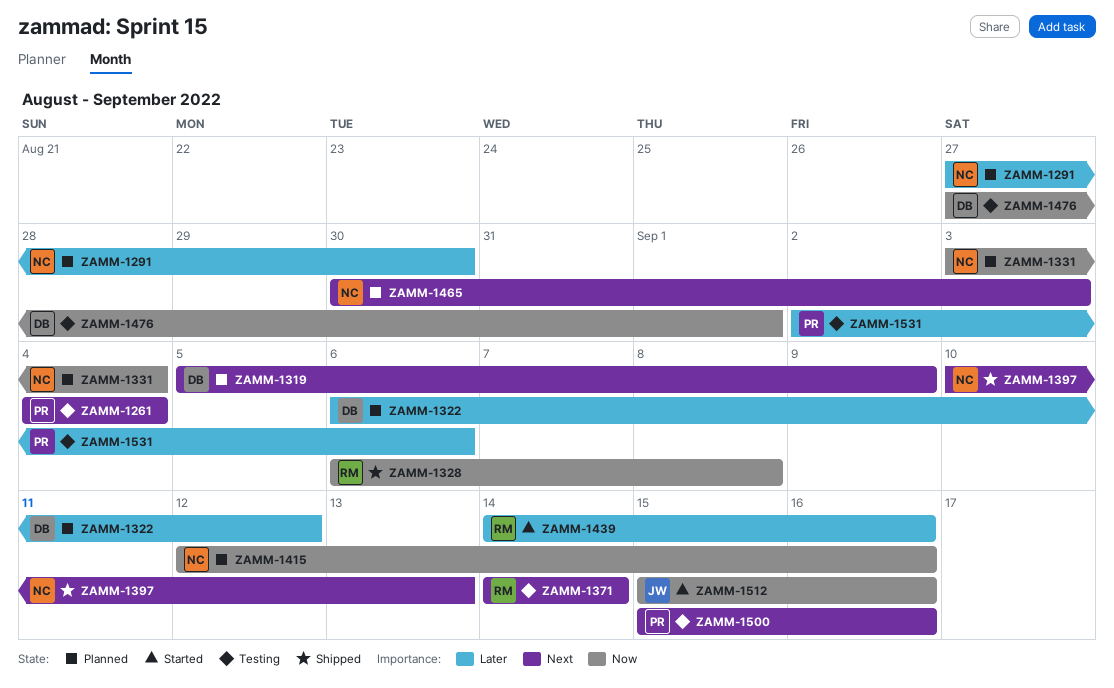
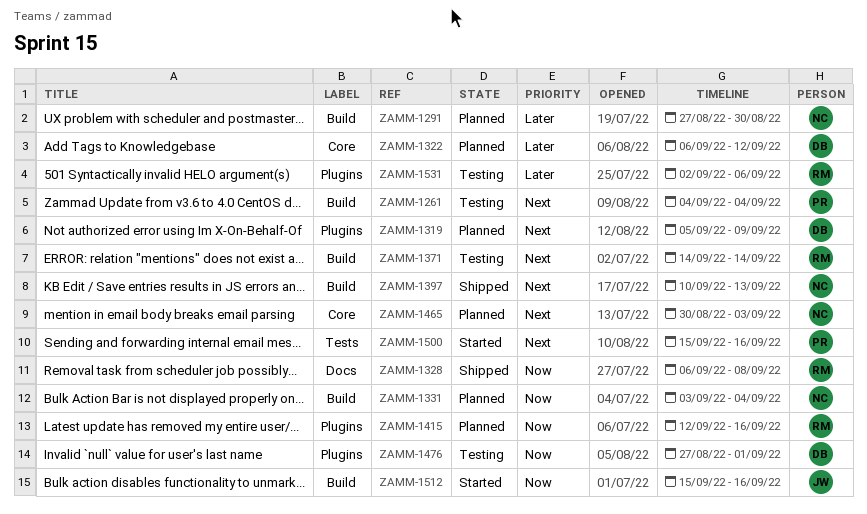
ZAMM-1415, owner: NC -> RM
ZAMM-1439: present -> none
ZAMM-1500, status: Testing -> Started
ZAMM-1531, owner: PR -> RM

